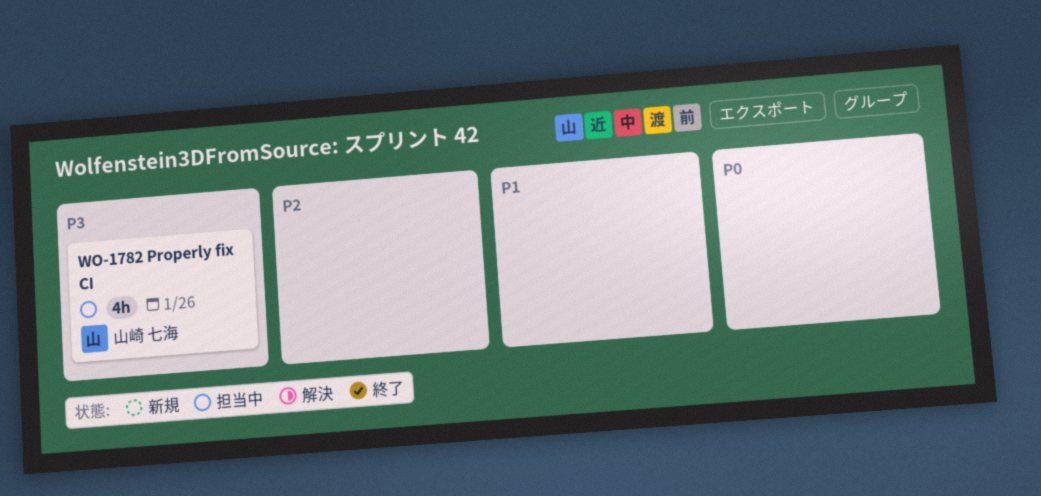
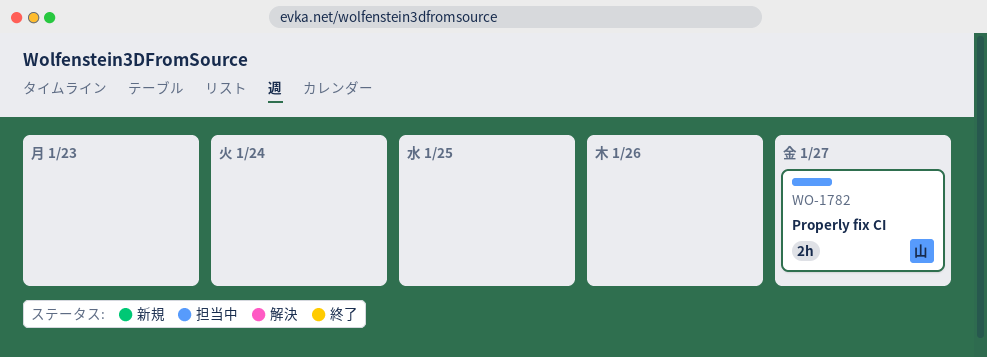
WO-1782, estimate: 4h -> 2h
WO-1782, due: Jan 26 -> Jan 27

